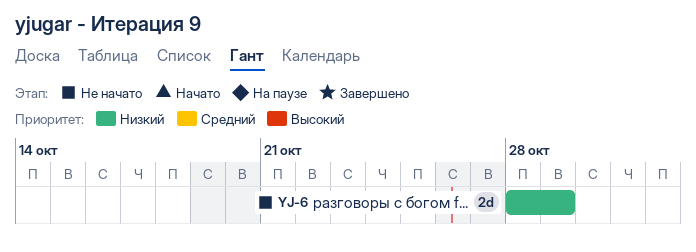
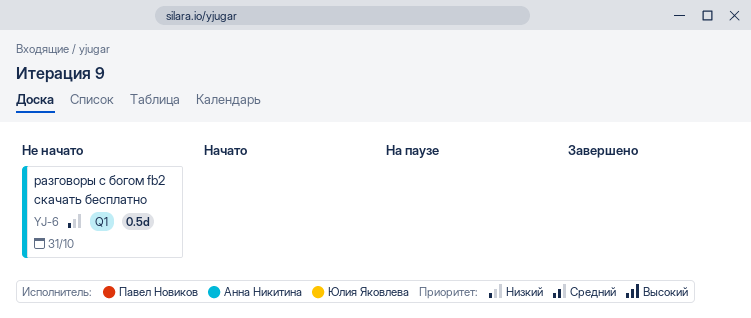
YJ-6, estimate: 2d -> 0.5d
YJ-6, due: Oct 29 -> Oct 31

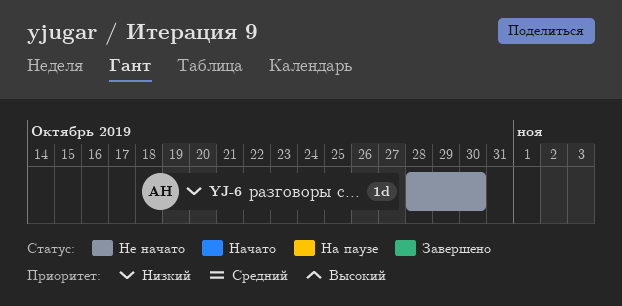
YJ-6, estimate: 0.5d -> 1d
YJ-6, due: Oct 31 -> Oct 30

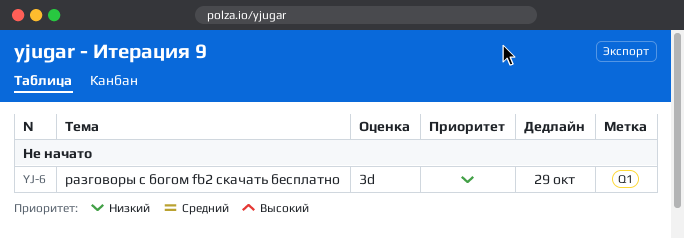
YJ-6, estimate: 1d -> 3d
YJ-6, due: Oct 30 -> Oct 29

